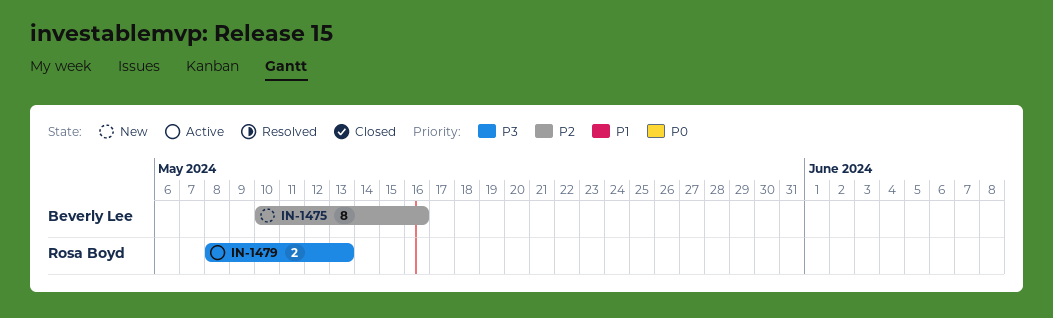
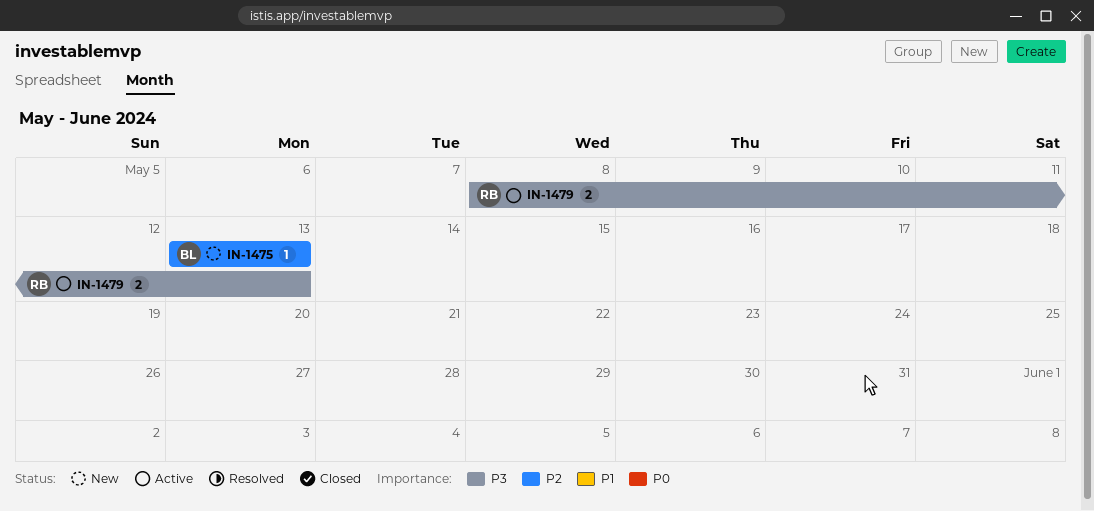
IN-1475, estimate: 8 -> 1
IN-1475, start: May 10 -> May 13
IN-1475, due: May 16 -> May 13

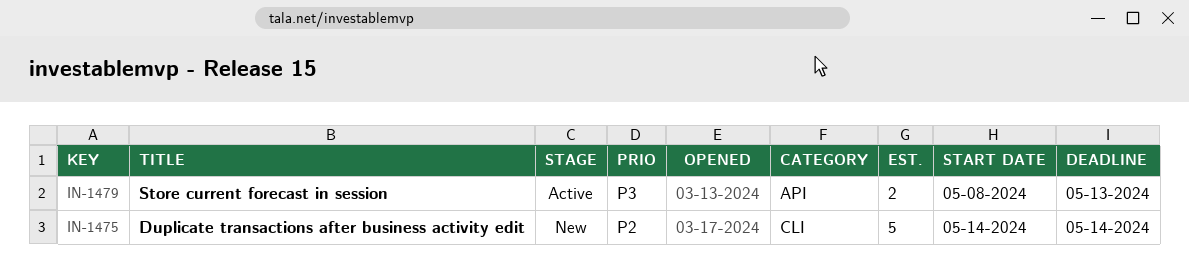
IN-1475, estimate: 1 -> 5
IN-1475, start: May 13 -> May 14
IN-1475, due: May 13 -> May 14

